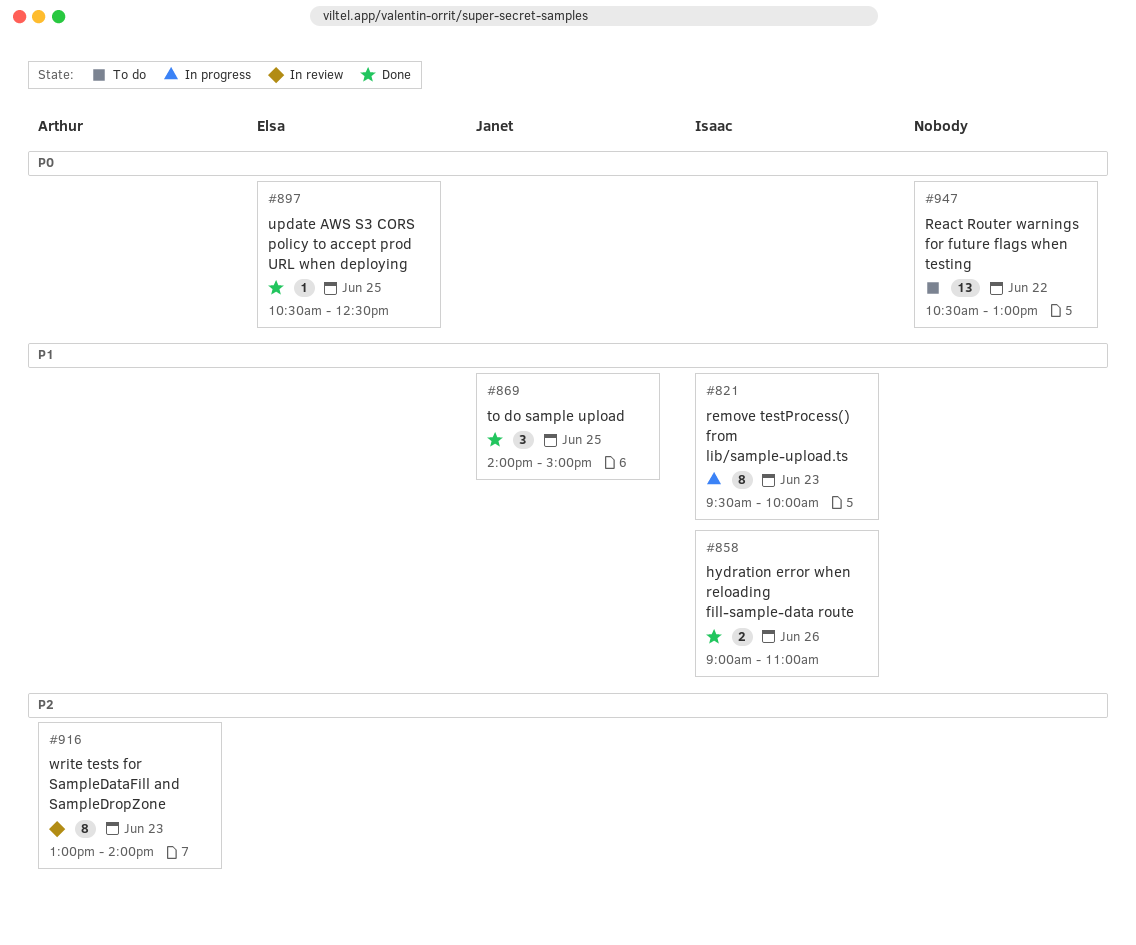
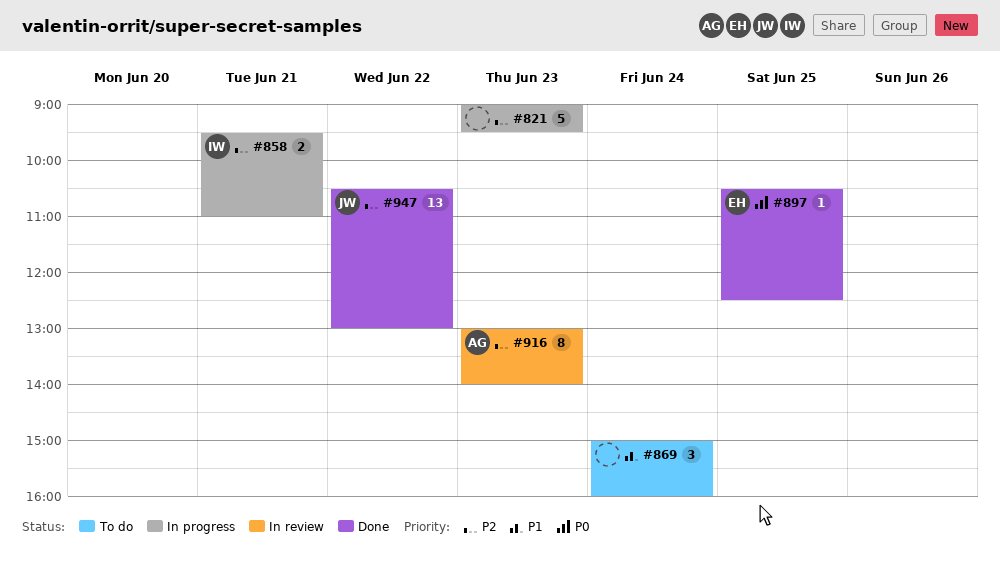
#821, owner: Isaac -> none
#821, priority: P1 -> P2
#821, estimate: 8 -> 5
#821, begins: 09:30 -> 09:00
#821, ends: 10:00 -> 09:30
#858, status: Done -> In progress
#858, priority: P1 -> P2
#858, day: Jun 26 -> Jun 21
#858, begins: 09:00 -> 09:30
#869, status: Done -> To do
#869, owner: Janet -> none
#869, day: Jun 25 -> Jun 24
#869, begins: 14:00 -> 15:00
#869, ends: 15:00 -> 16:00
#947, status: To do -> Done
#947, owner: none -> Janet
#947, priority: P0 -> P2

